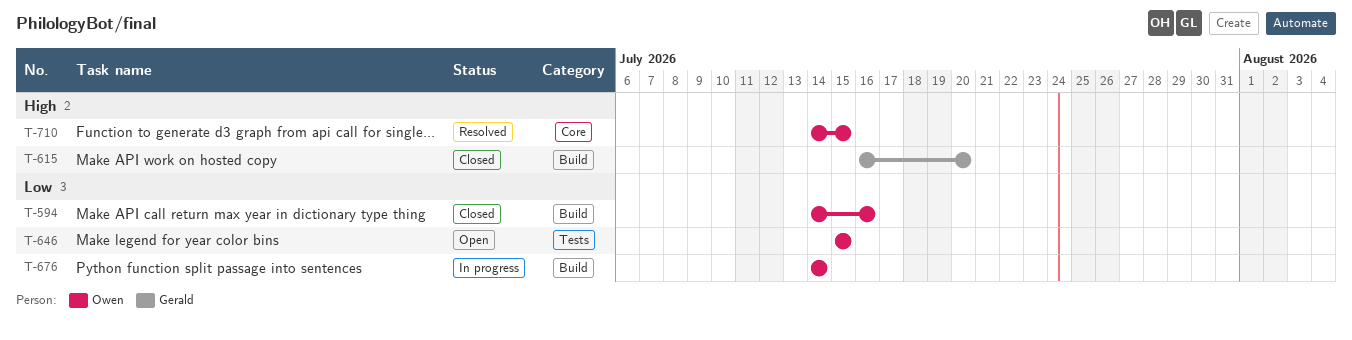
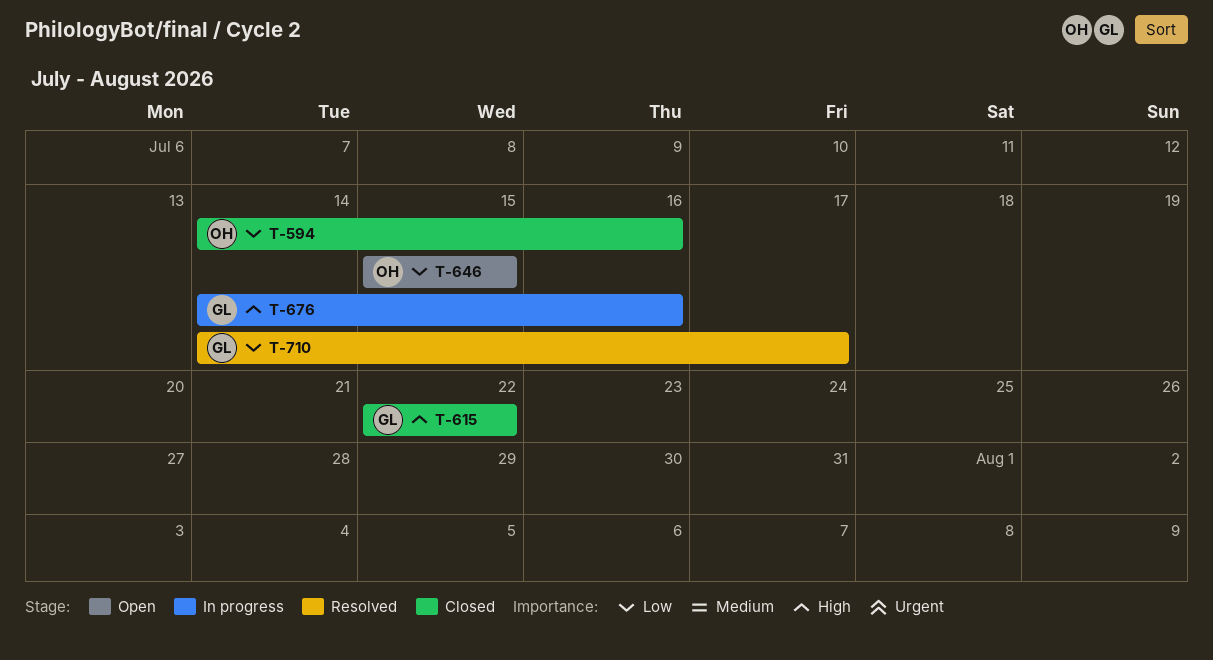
T-615, start: Jul 16 -> Jul 22
T-615, due: Jul 20 -> Jul 22
T-676, owner: Owen -> Gerald
T-676, priority: Low -> High
T-676, due: Jul 14 -> Jul 16
T-710, owner: Owen -> Gerald
T-710, priority: High -> Low
T-710, due: Jul 15 -> Jul 17

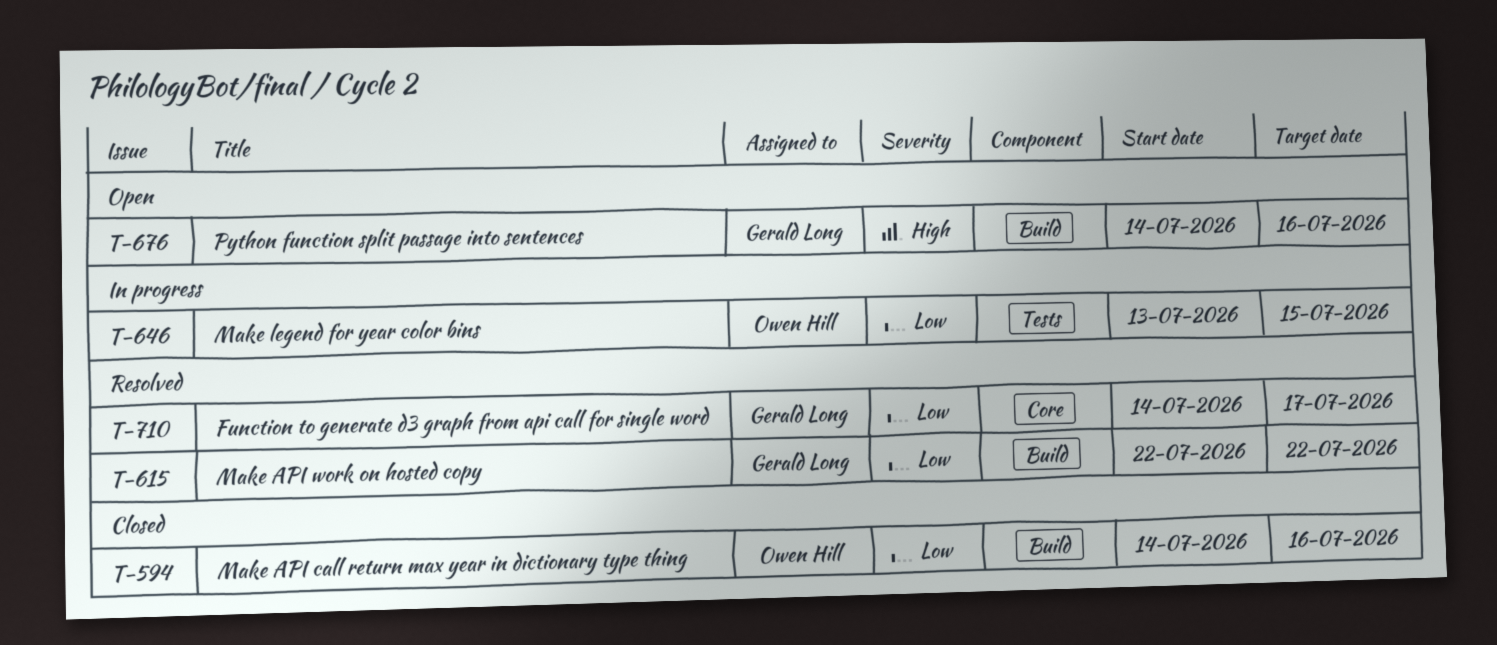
T-615, status: Closed -> Resolved
T-615, priority: High -> Low
T-646, status: Open -> In progress
T-646, start: Jul 15 -> Jul 13
T-676, status: In progress -> Open

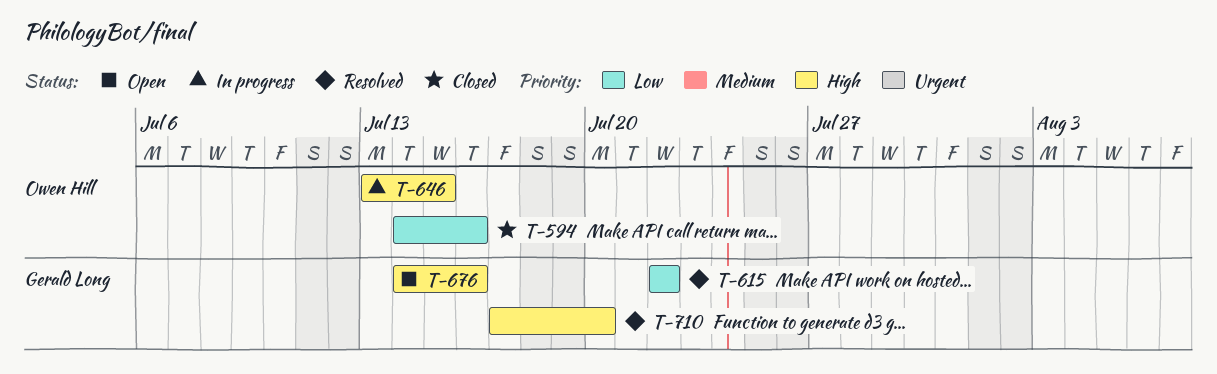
T-646, priority: Low -> High
T-710, priority: Low -> High
T-710, start: Jul 14 -> Jul 17
T-710, due: Jul 17 -> Jul 20

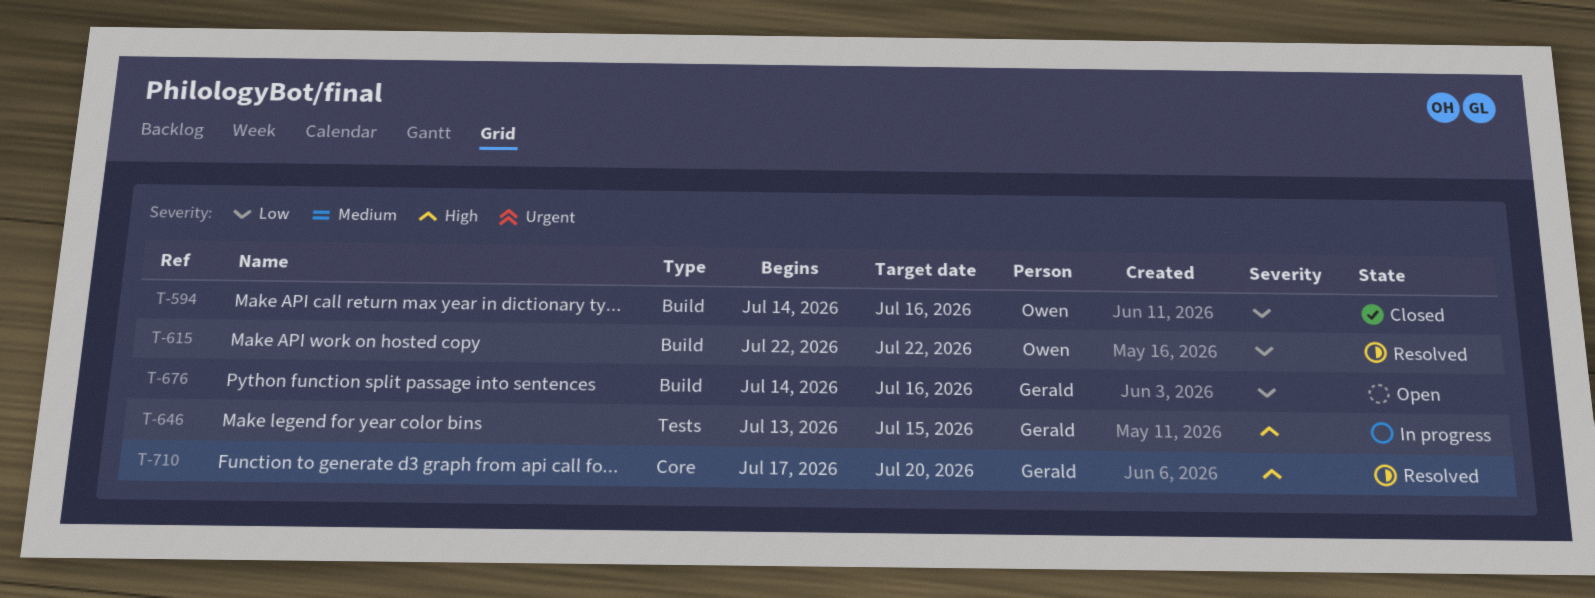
T-615, owner: Gerald Long -> Owen Hill
T-646, owner: Owen Hill -> Gerald Long
T-676, priority: High -> Low

